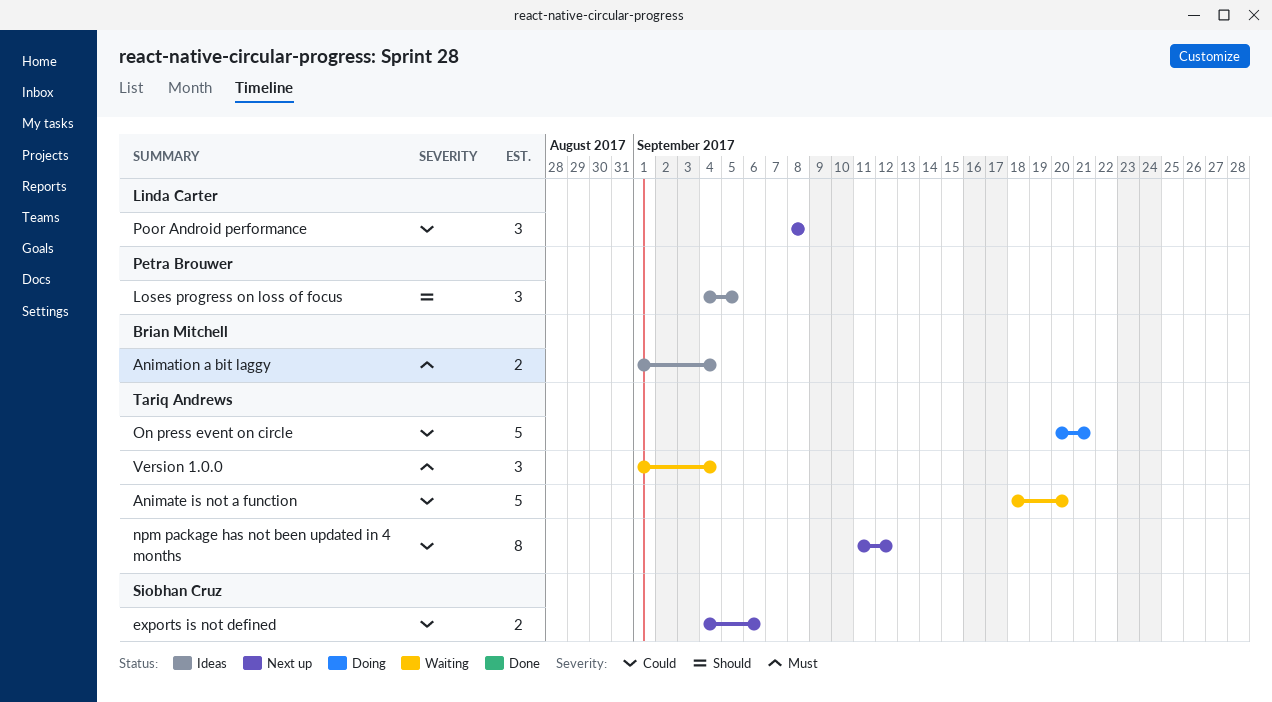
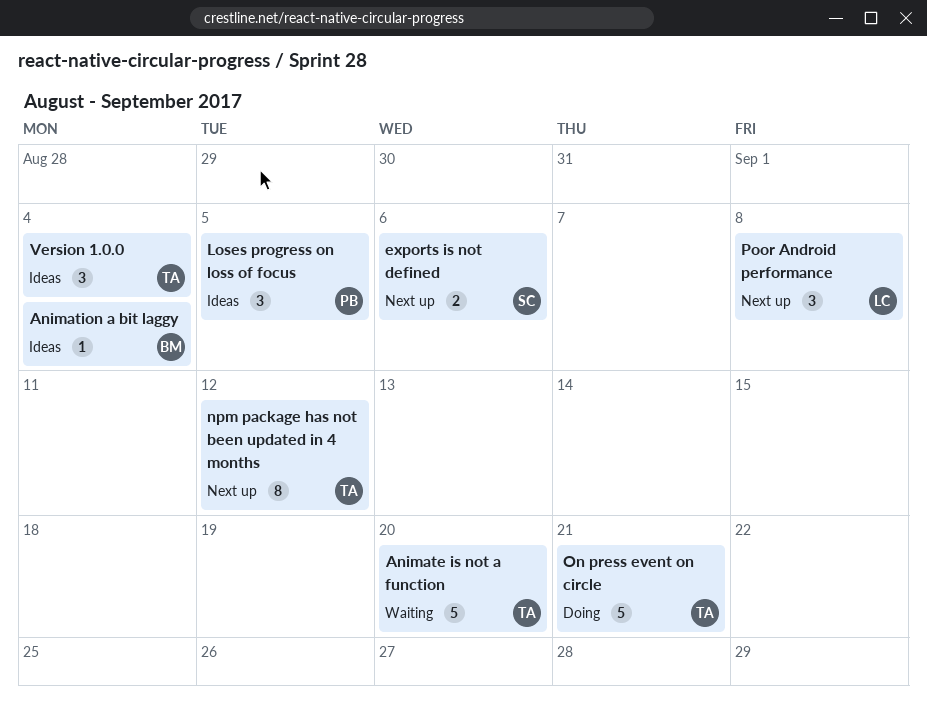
Animation a bit laggy, estimate: 2 -> 1
Version 1.0.0, status: Waiting -> Ideas

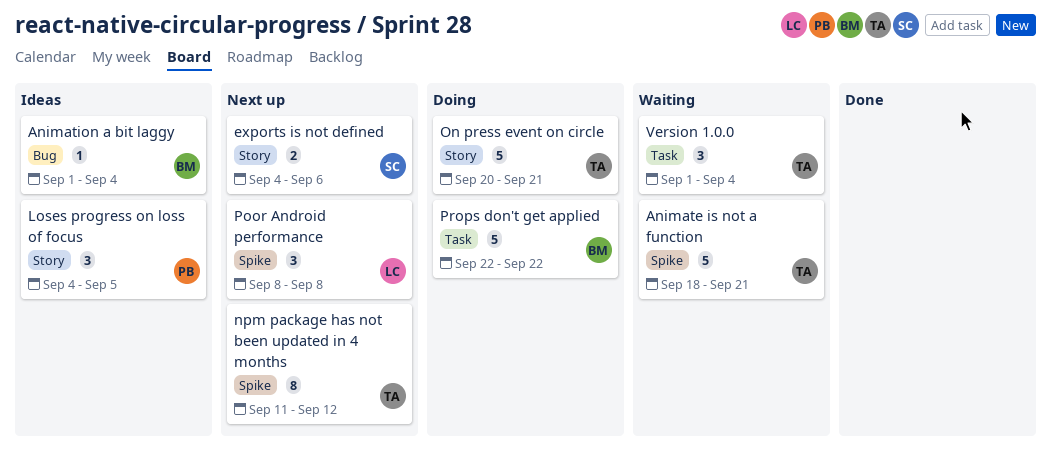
Animate is not a function, due: Sep 20 -> Sep 21
Props don't get applied: none -> present
Version 1.0.0, status: Ideas -> Waiting

